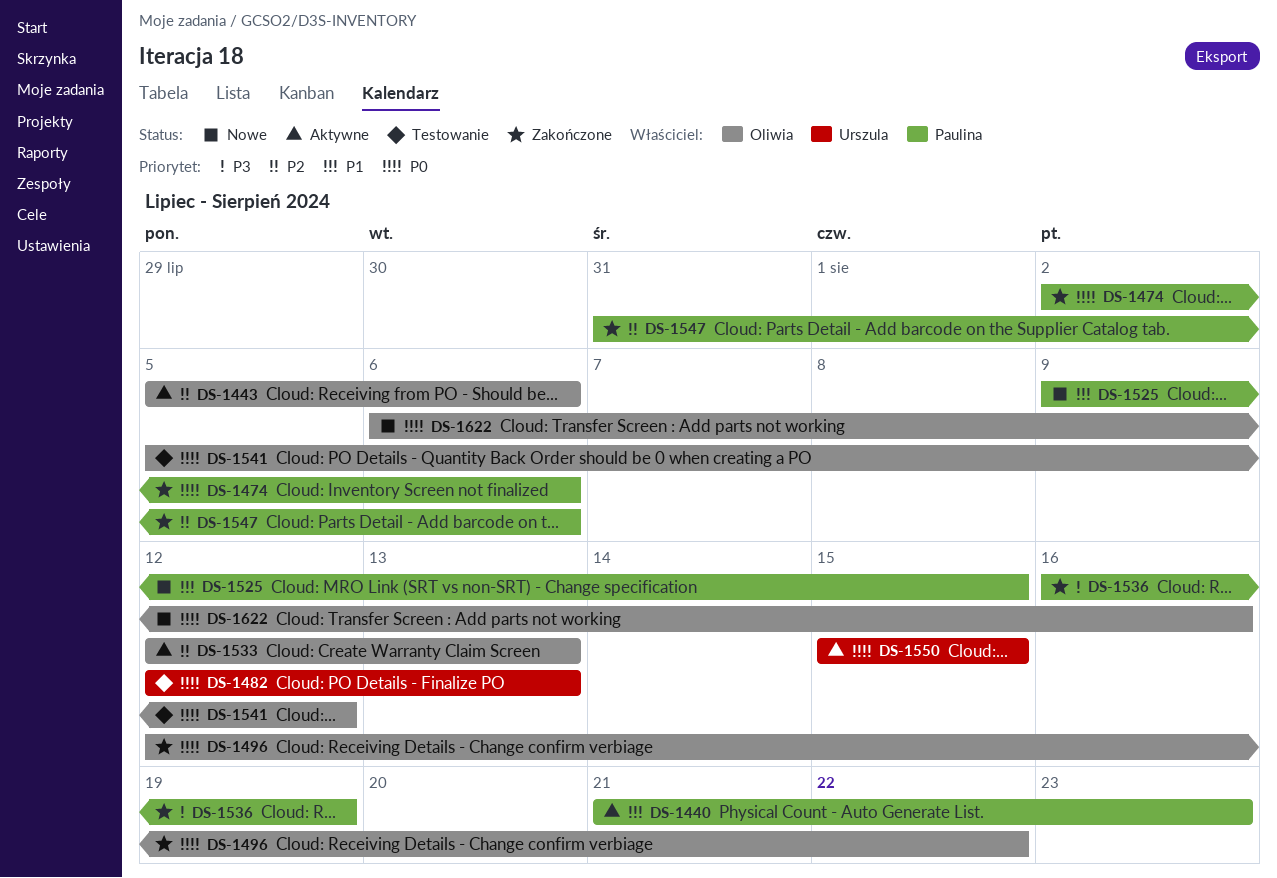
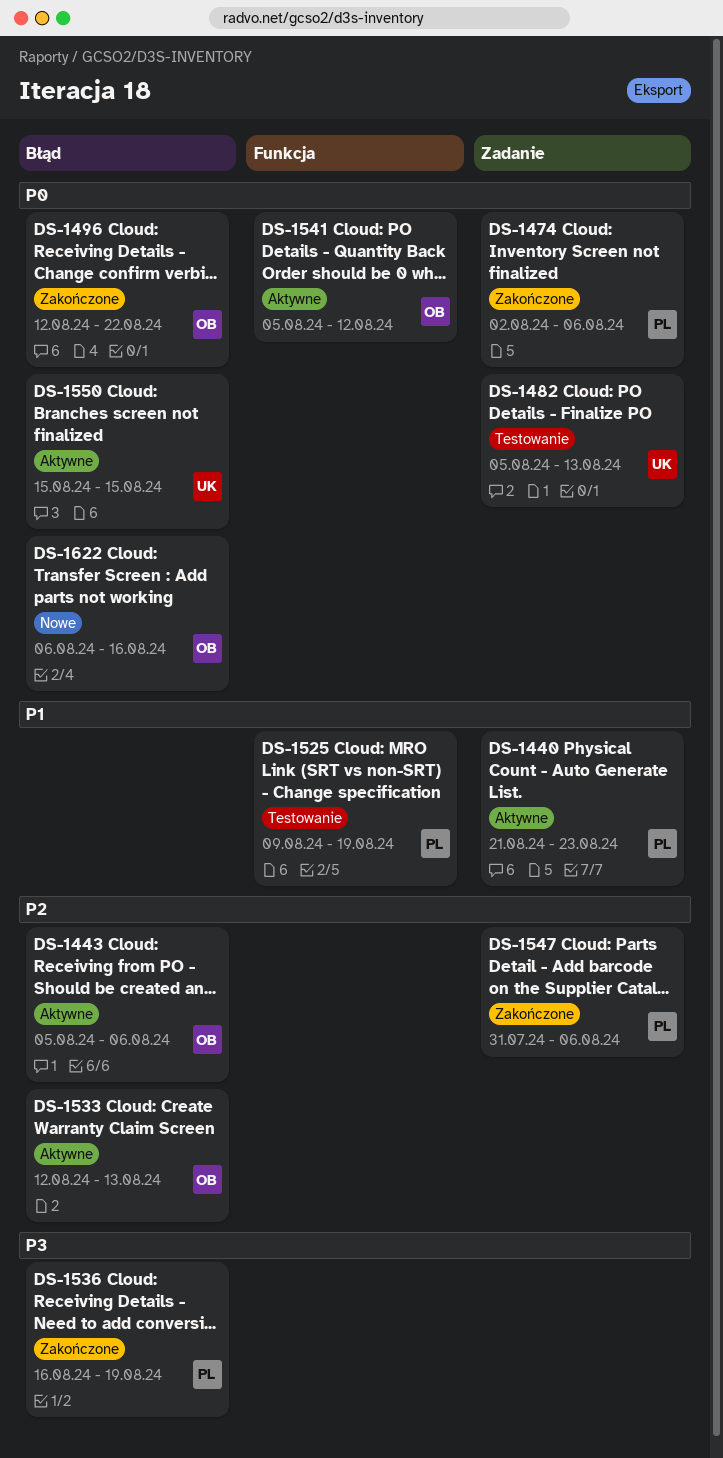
DS-1482, start: Aug 12 -> Aug 5
DS-1525, status: Nowe -> Testowanie
DS-1525, due: Aug 15 -> Aug 19
DS-1541, status: Testowanie -> Aktywne

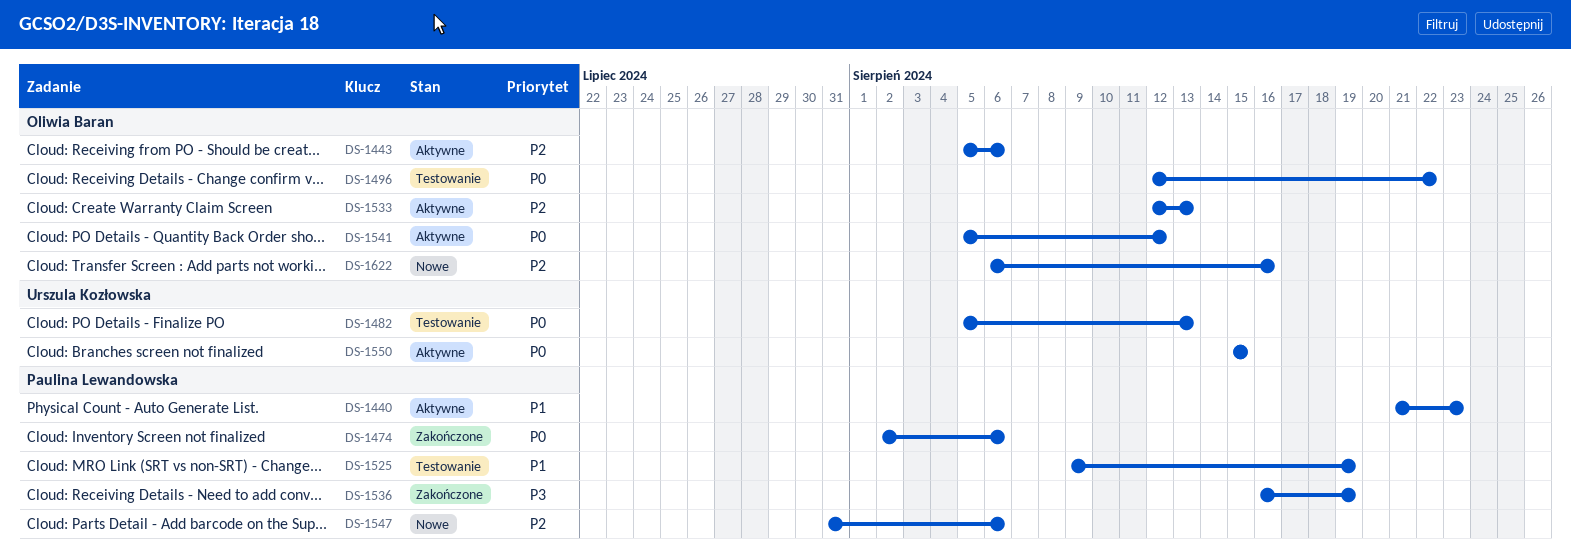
DS-1496, status: Zakończone -> Testowanie
DS-1547, status: Zakończone -> Nowe
DS-1622, priority: P0 -> P2

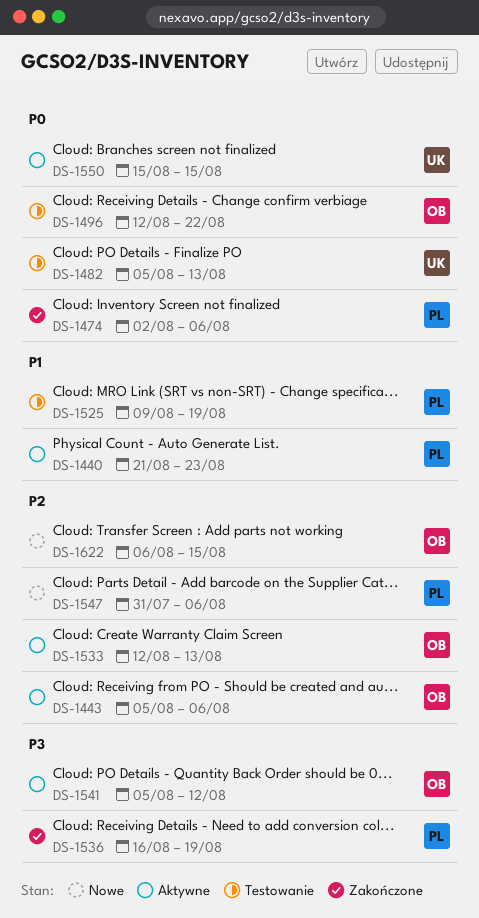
DS-1541, priority: P0 -> P3
DS-1622, due: Aug 16 -> Aug 15

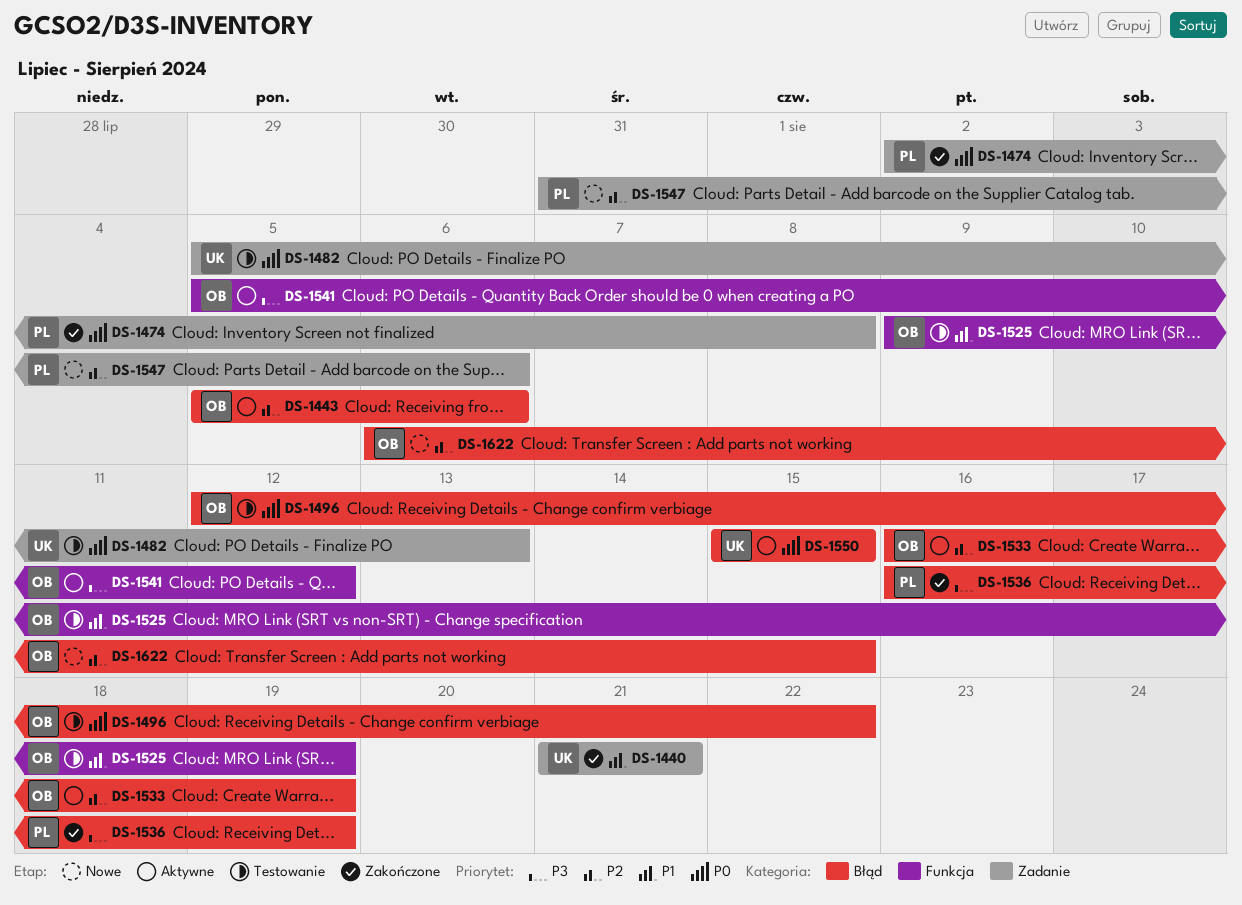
DS-1440, status: Aktywne -> Zakończone
DS-1440, owner: PL -> UK
DS-1440, due: Aug 23 -> Aug 21
DS-1474, due: Aug 6 -> Aug 8
DS-1525, owner: PL -> OB
DS-1533, start: Aug 12 -> Aug 16
DS-1533, due: Aug 13 -> Aug 19

